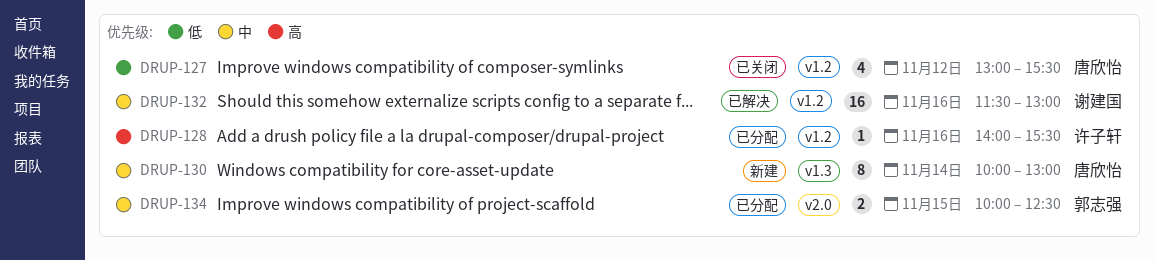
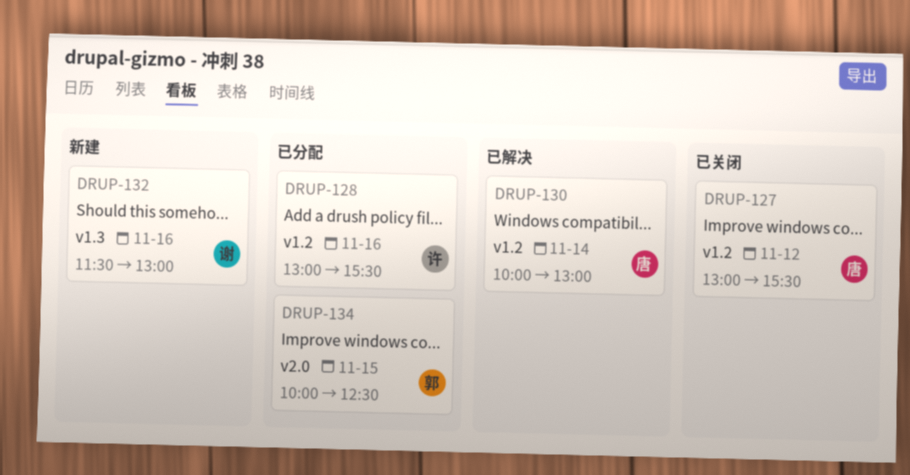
DRUP-128, begins: 14:00 -> 13:00
DRUP-130, status: 新建 -> 已解决
DRUP-130, label: v1.3 -> v1.2
DRUP-132, status: 已解决 -> 新建
DRUP-132, label: v1.2 -> v1.3

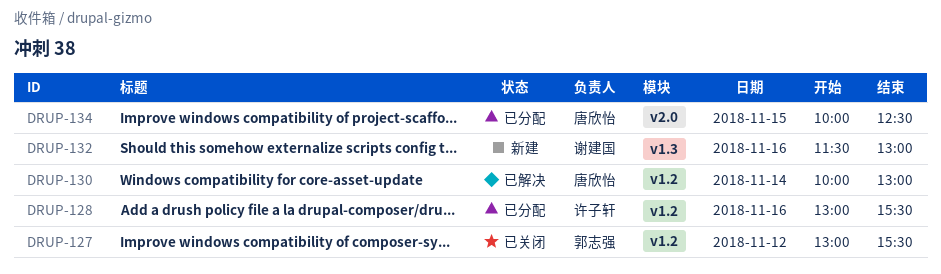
DRUP-127, owner: 唐欣怡 -> 郭志强
DRUP-134, owner: 郭志强 -> 唐欣怡

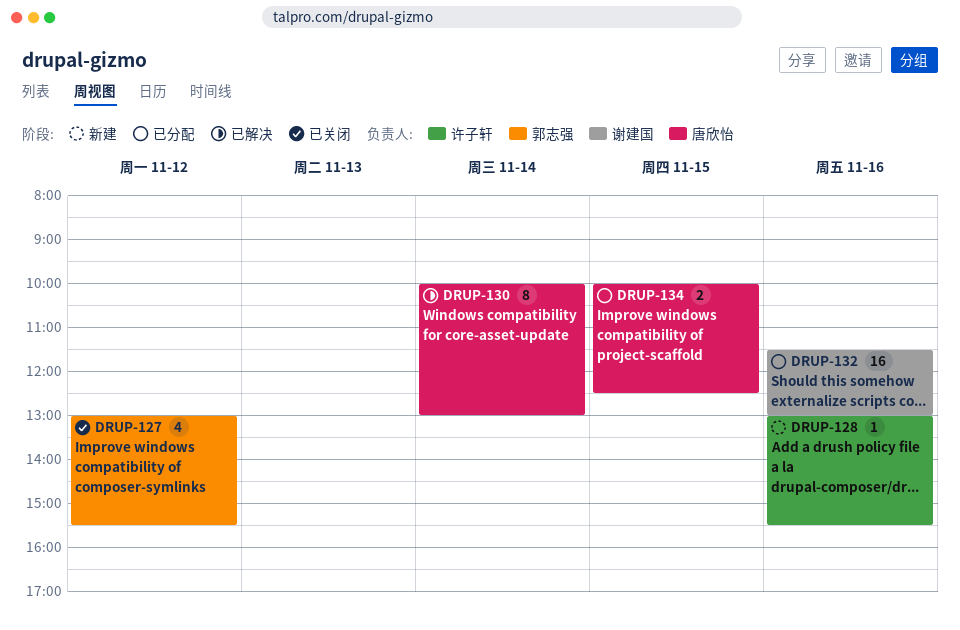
DRUP-128, status: 已分配 -> 新建
DRUP-132, status: 新建 -> 已分配

